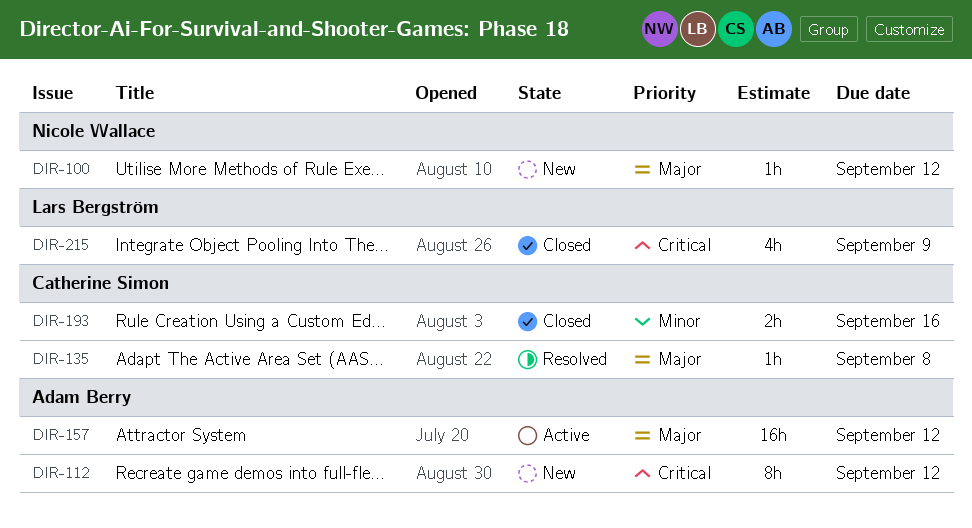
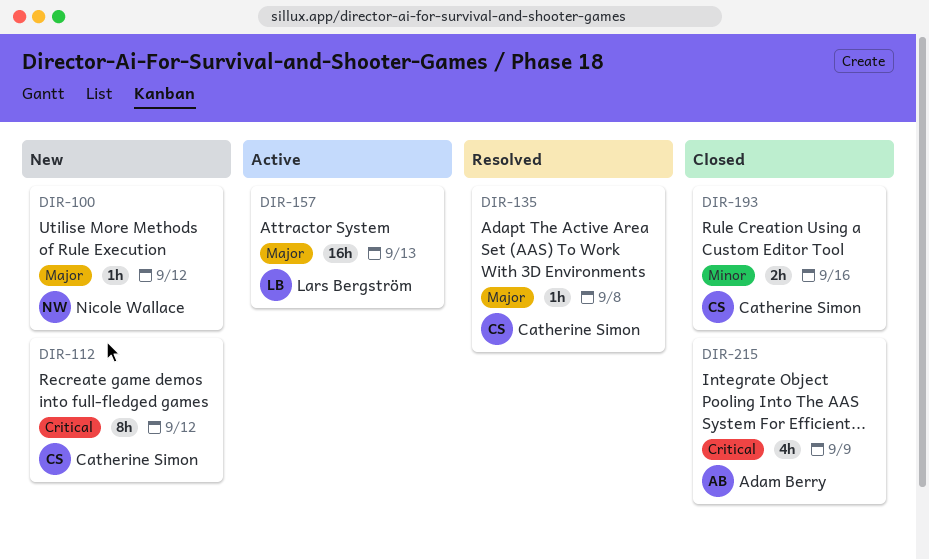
DIR-112, owner: Adam Berry -> Catherine Simon
DIR-157, owner: Adam Berry -> Lars Bergström
DIR-157, due: Sep 12 -> Sep 13
DIR-215, owner: Lars Bergström -> Adam Berry

